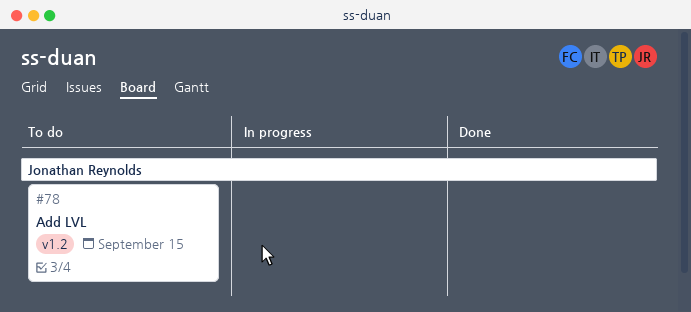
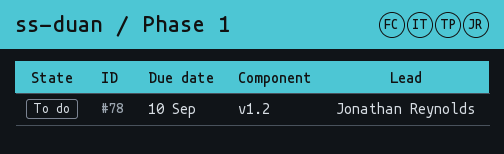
#78, due: Sep 15 -> Sep 10

